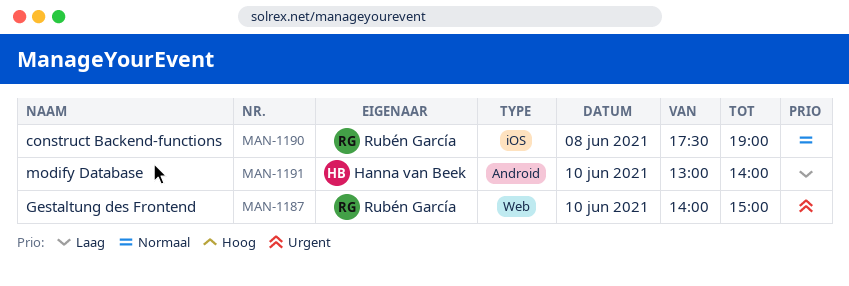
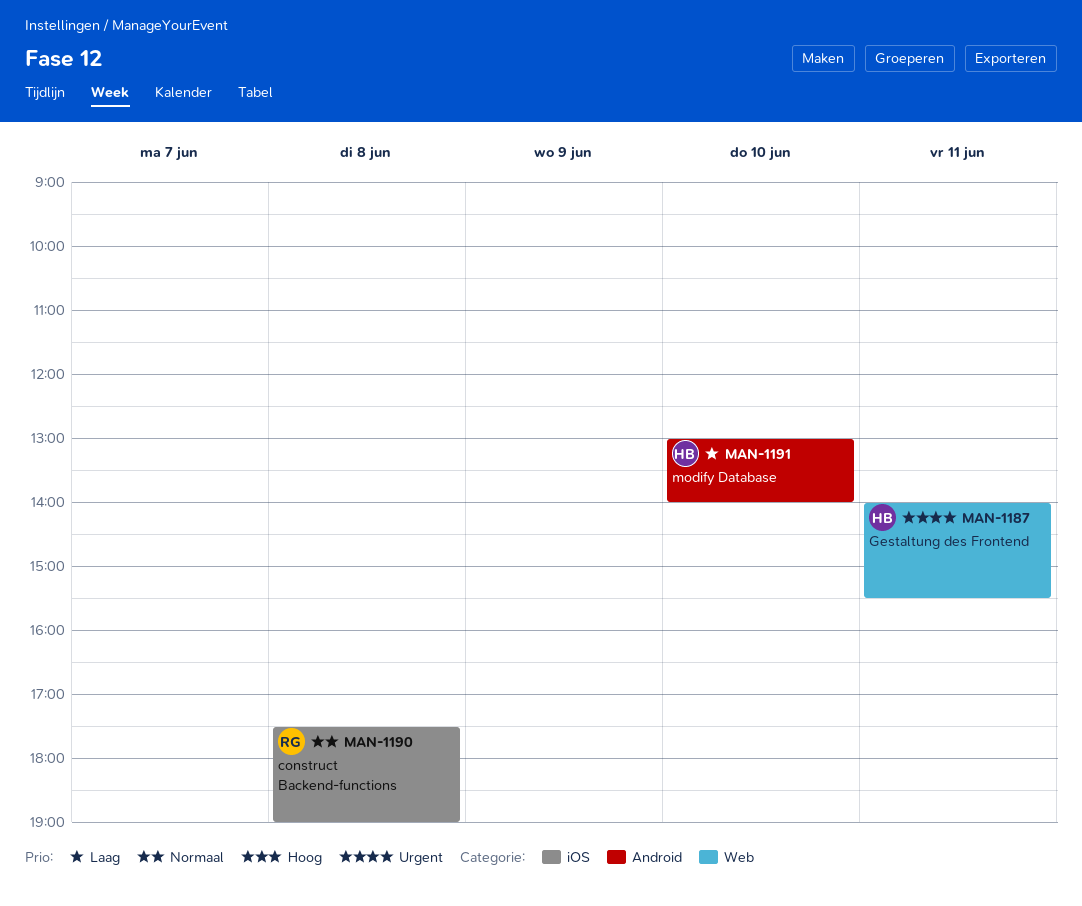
MAN-1187, owner: Rubén García -> Hanna van Beek
MAN-1187, day: Jun 10 -> Jun 11
MAN-1187, ends: 15:00 -> 15:30

